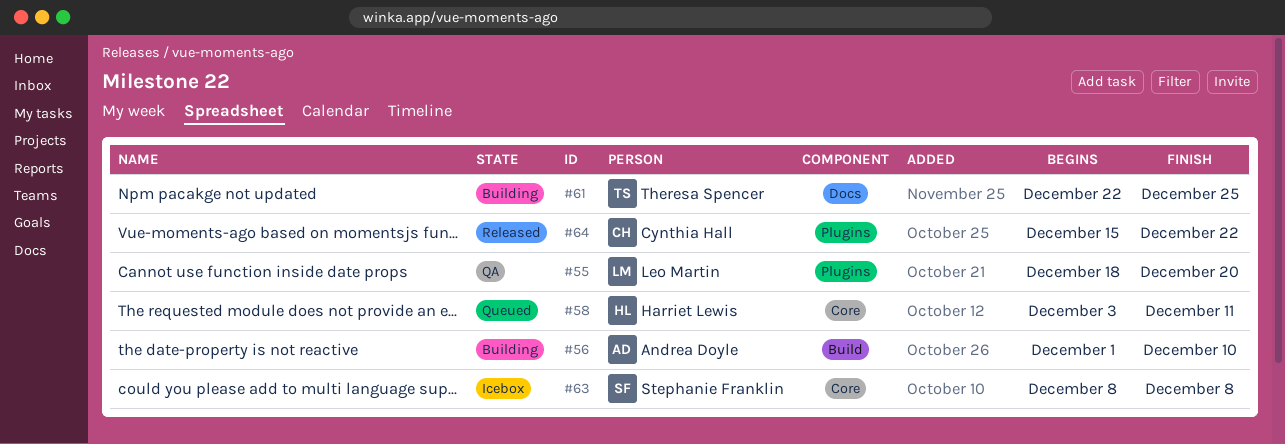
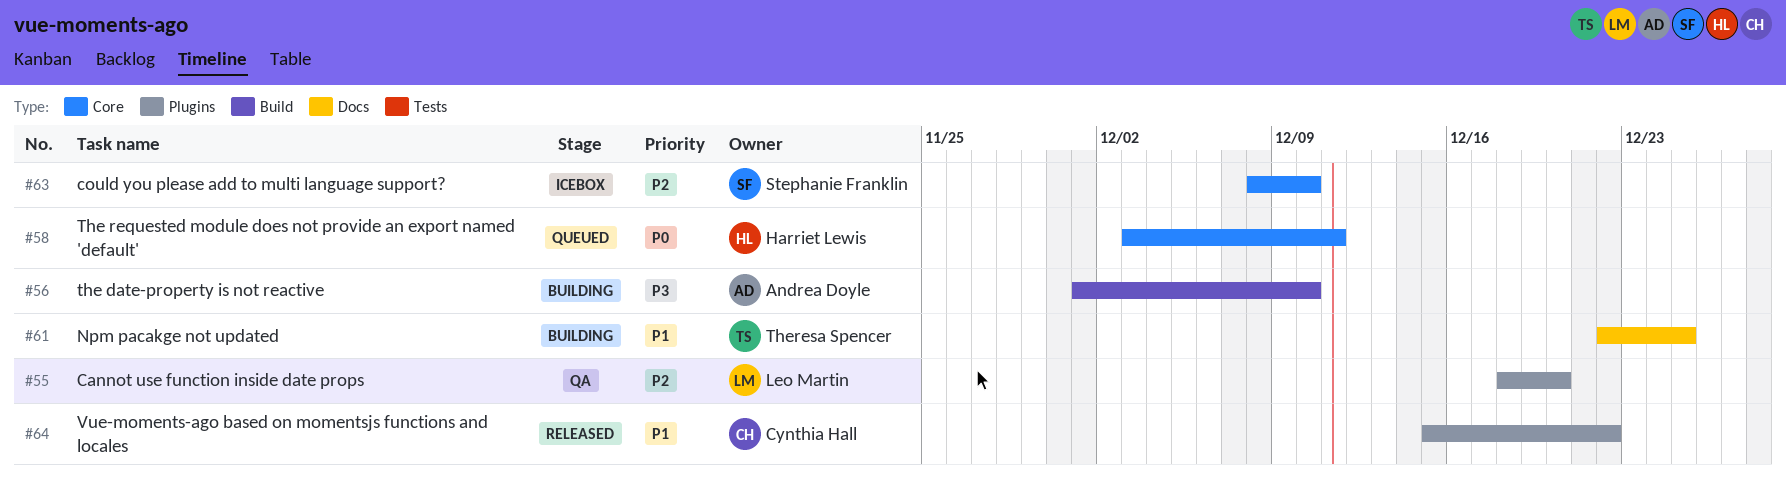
#63, due: Dec 8 -> Dec 10

